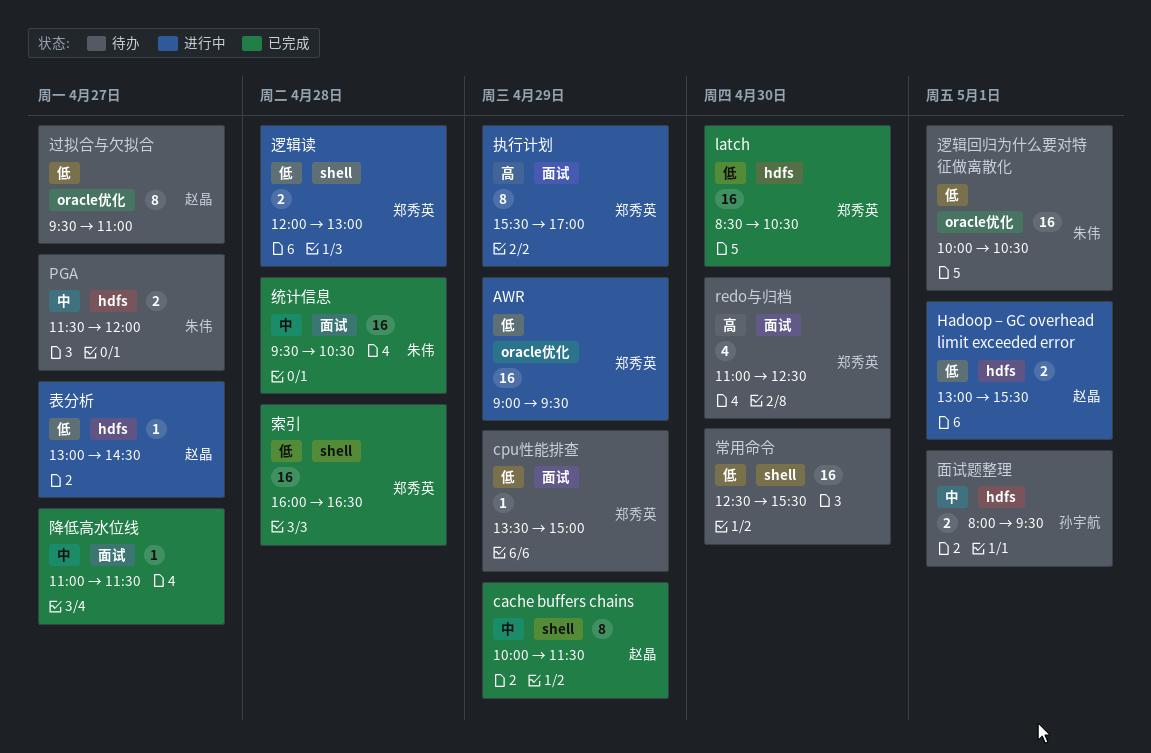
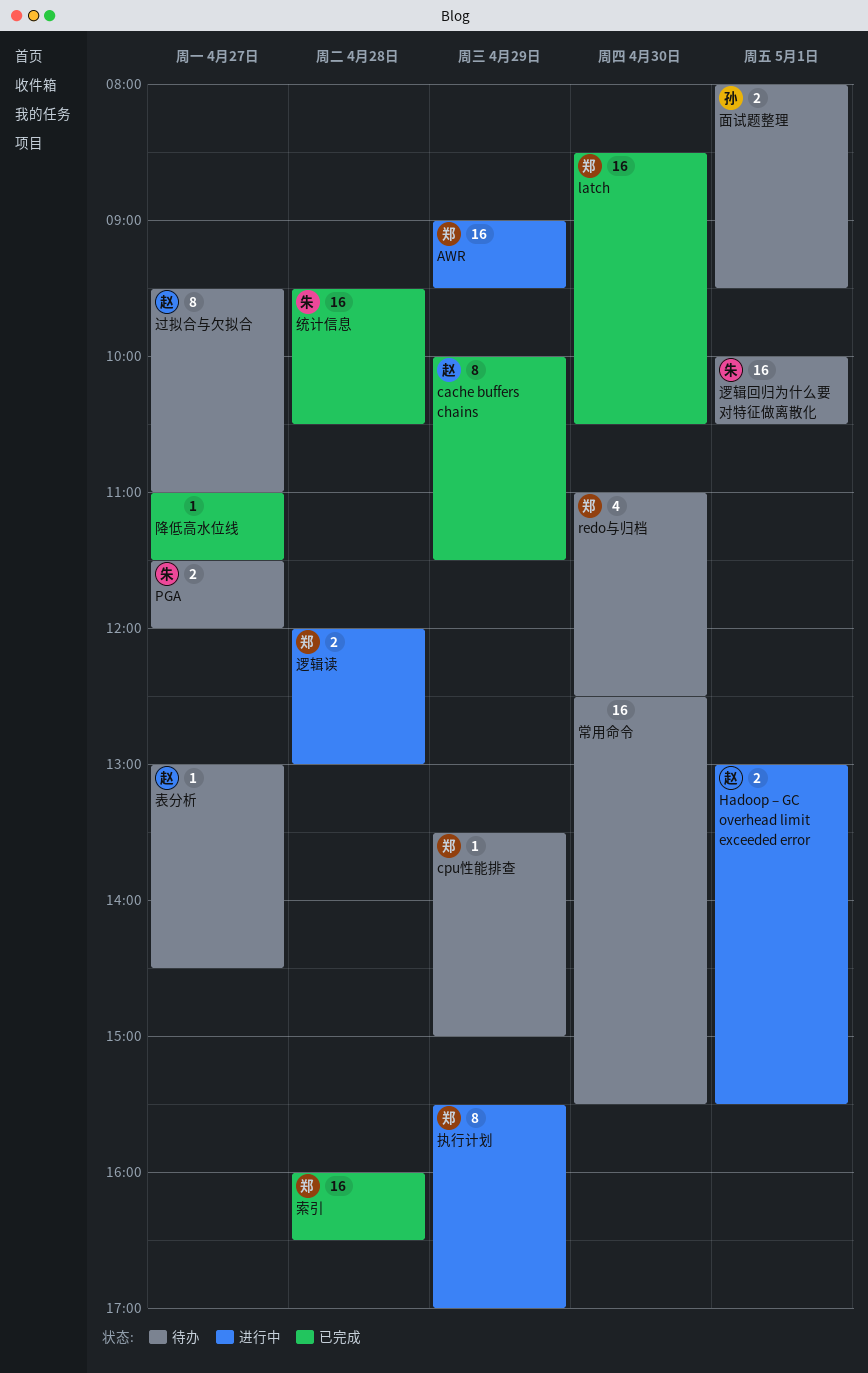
表分析, status: 进行中 -> 待办

